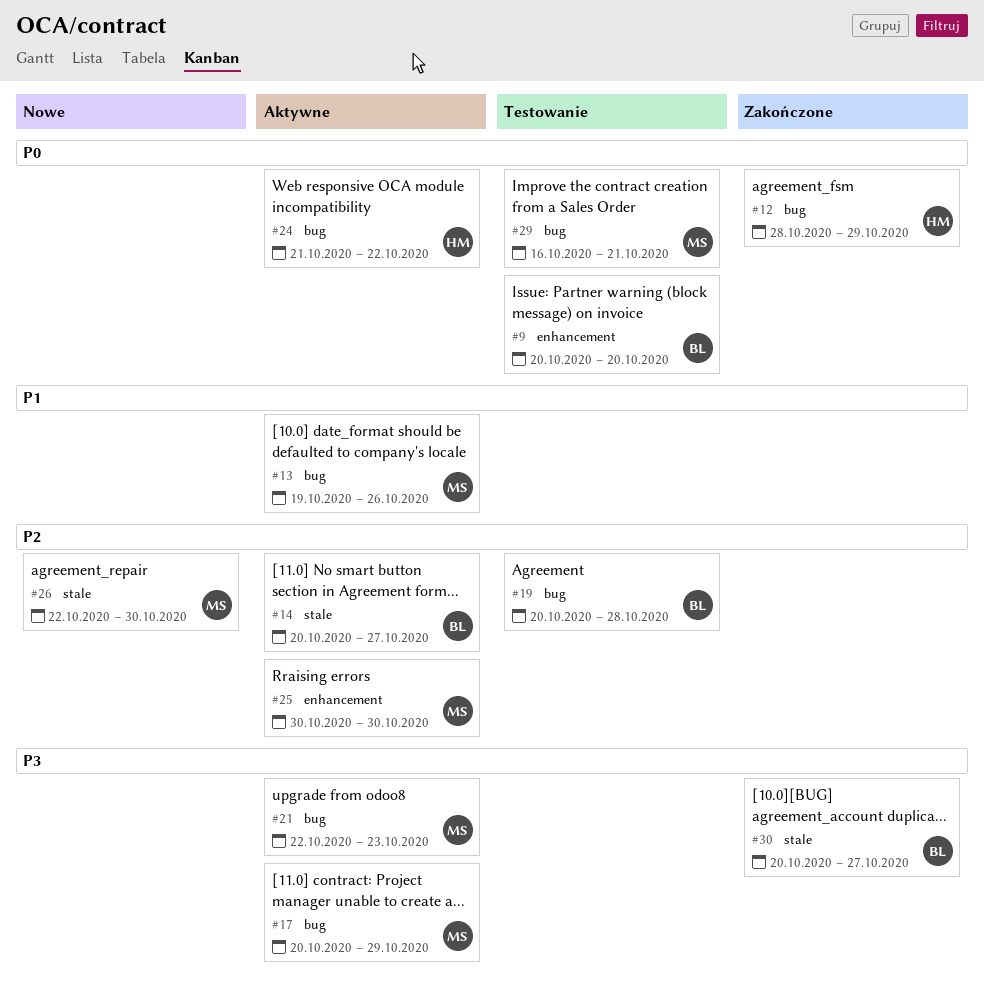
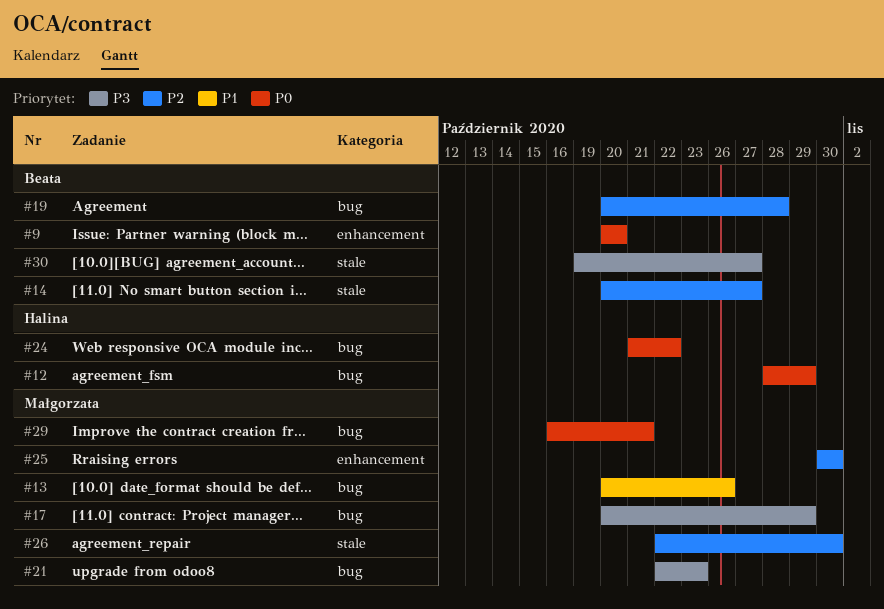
#13, start: Oct 19 -> Oct 20
#30, start: Oct 20 -> Oct 19

